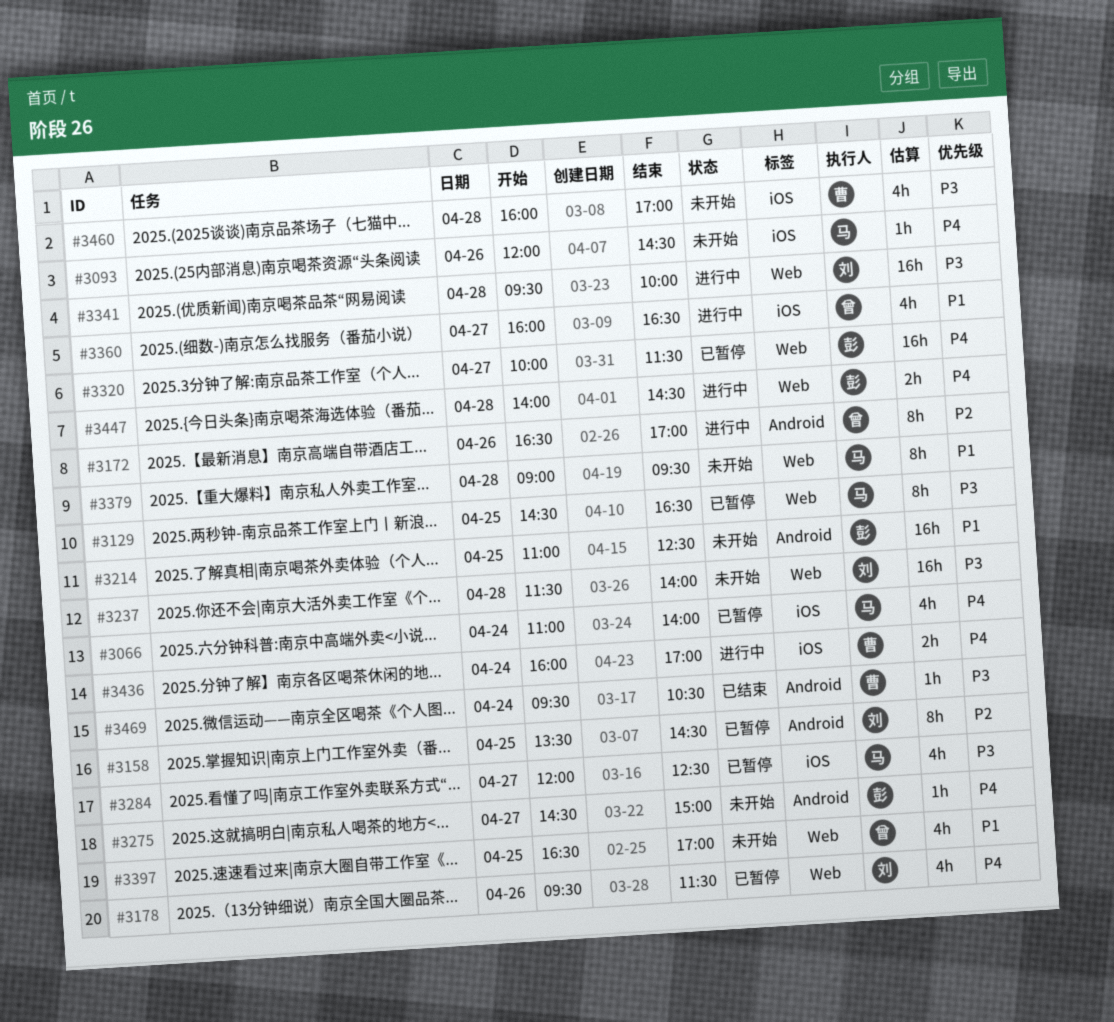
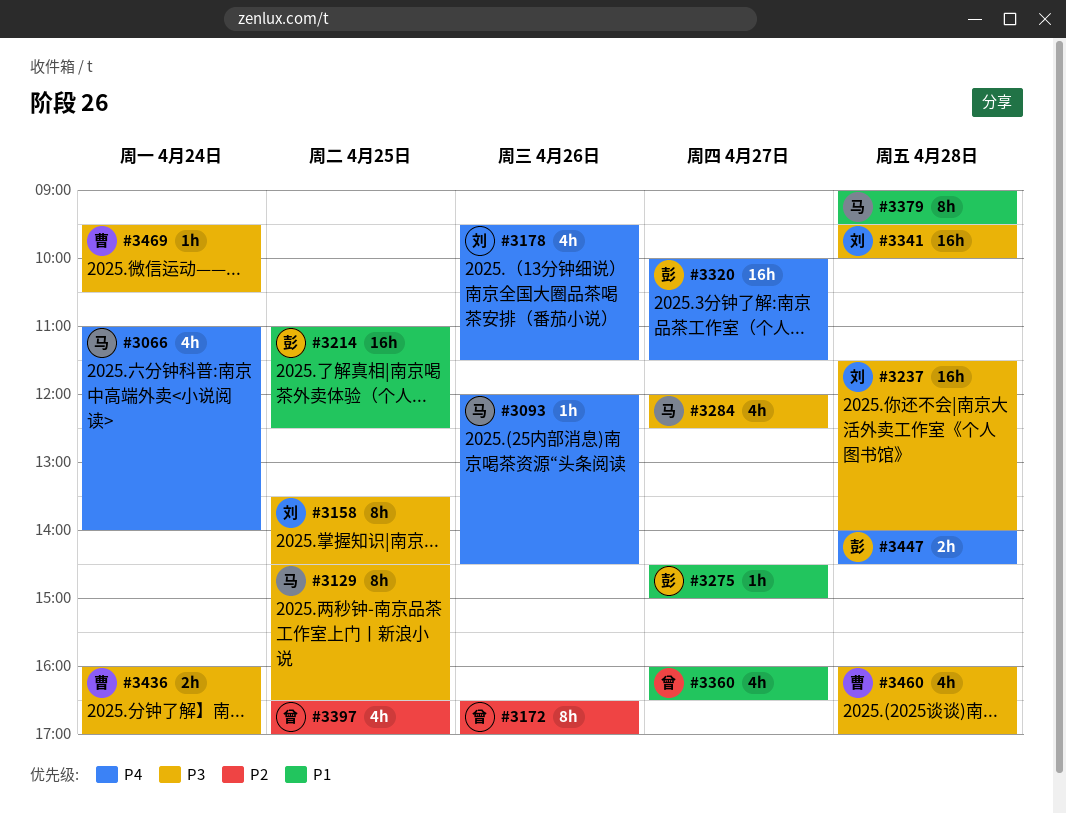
#3158, priority: P2 -> P3
#3275, priority: P4 -> P1
#3397, priority: P1 -> P2
#3436, priority: P4 -> P3

